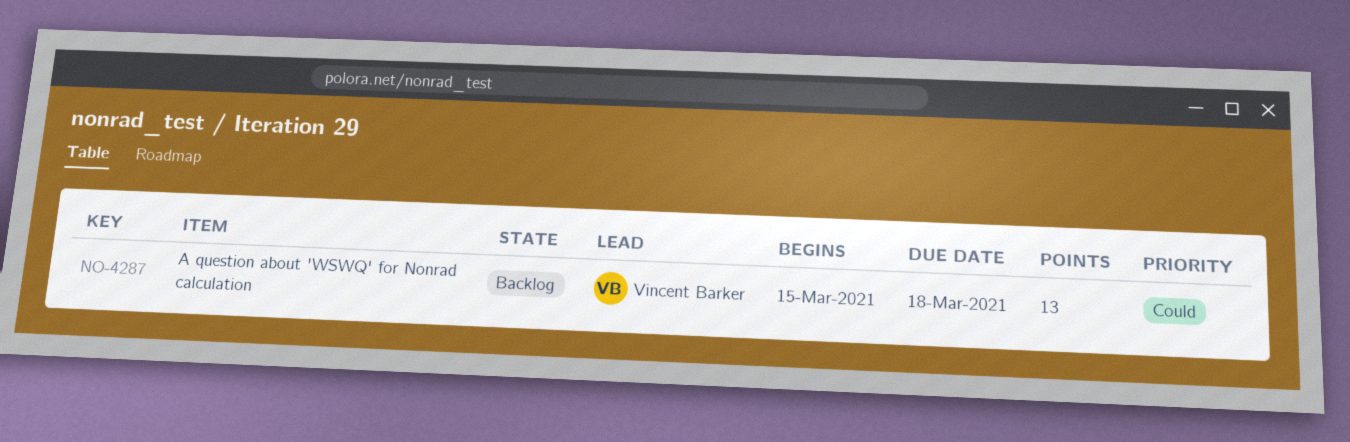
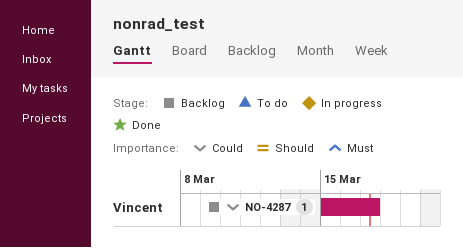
NO-4287, estimate: 13 -> 1
NO-4287, due: Mar 18 -> Mar 17

